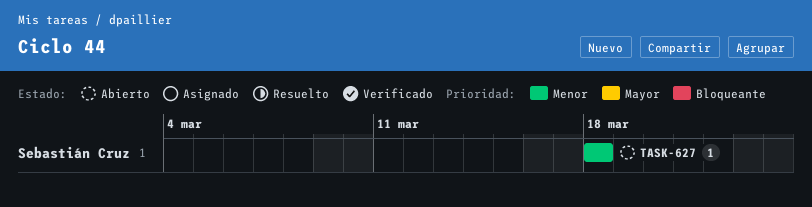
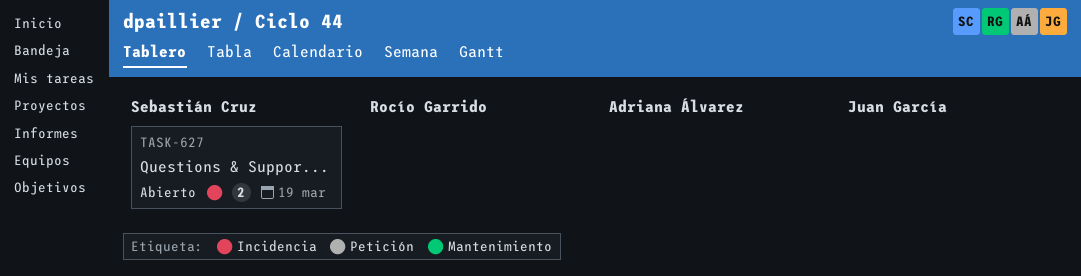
TASK-627, estimate: 1 -> 2
TASK-627, due: Mar 18 -> Mar 19

